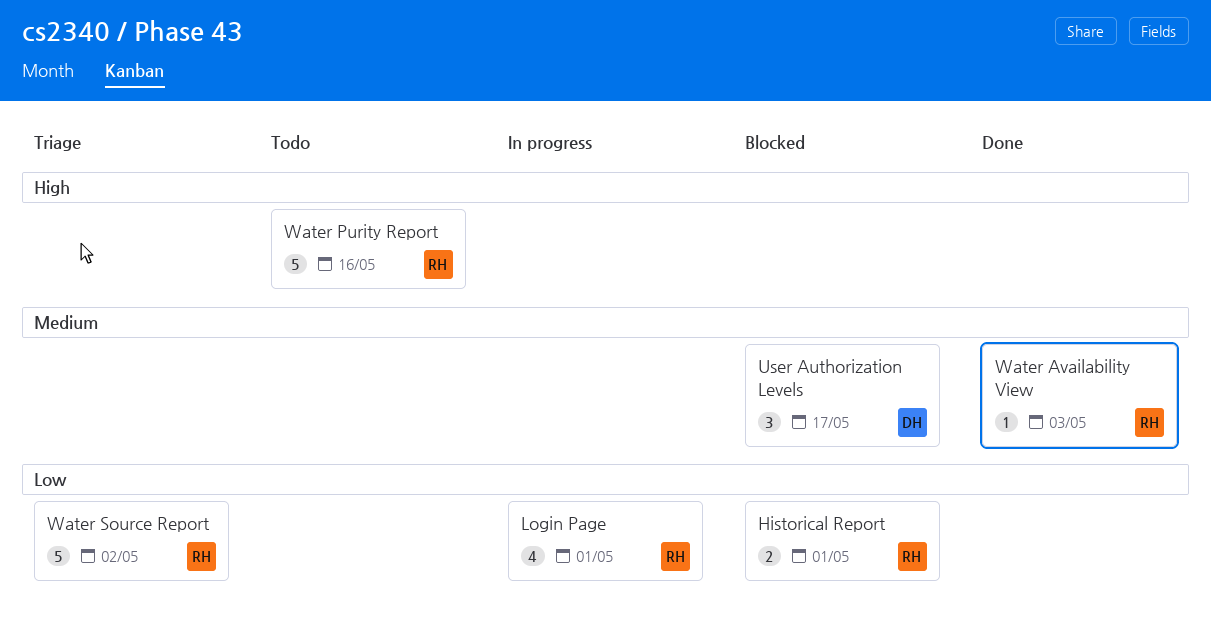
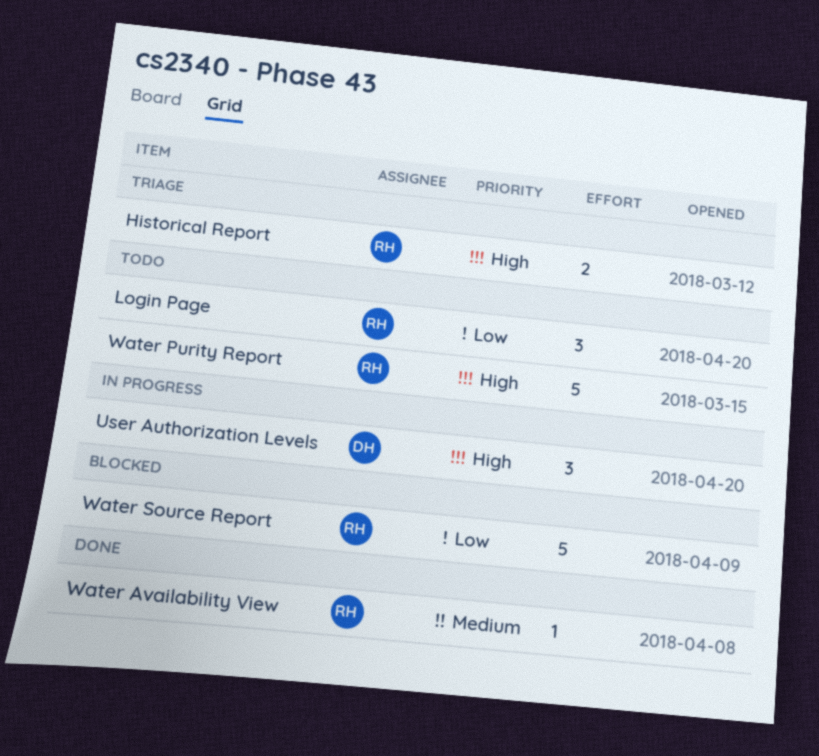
Historical Report, status: Blocked -> Triage
Historical Report, priority: Low -> High
Login Page, status: In progress -> Todo
Login Page, estimate: 4 -> 3
User Authorization Levels, status: Blocked -> In progress
User Authorization Levels, priority: Medium -> High
Water Source Report, status: Triage -> Blocked

